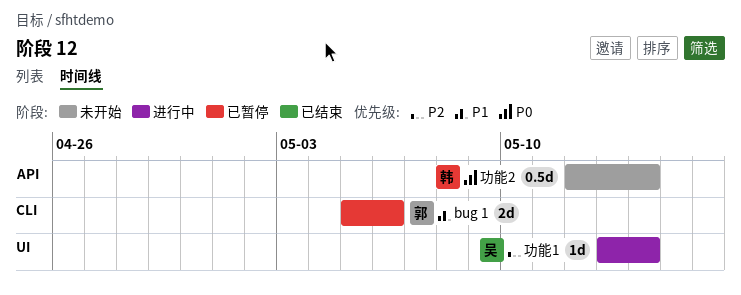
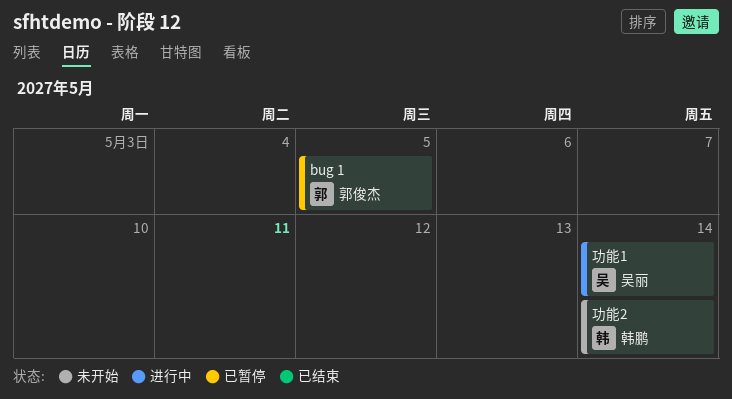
bug 1, due: May 6 -> May 5

